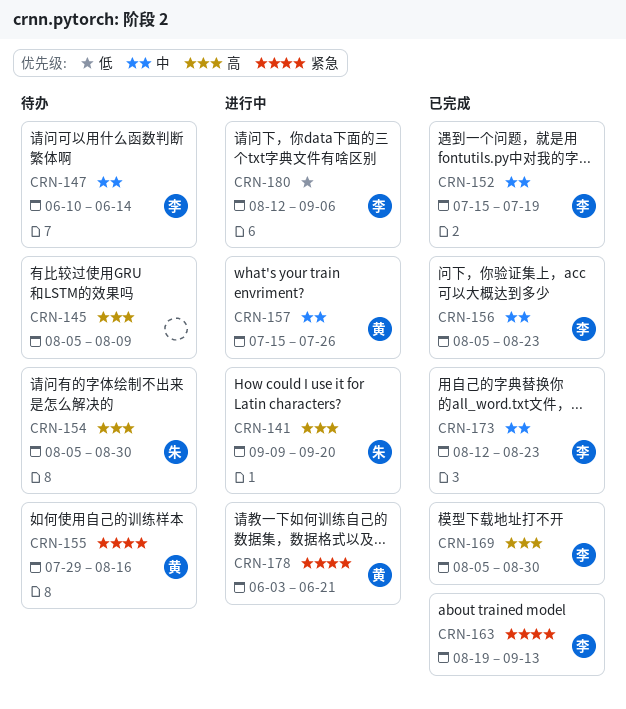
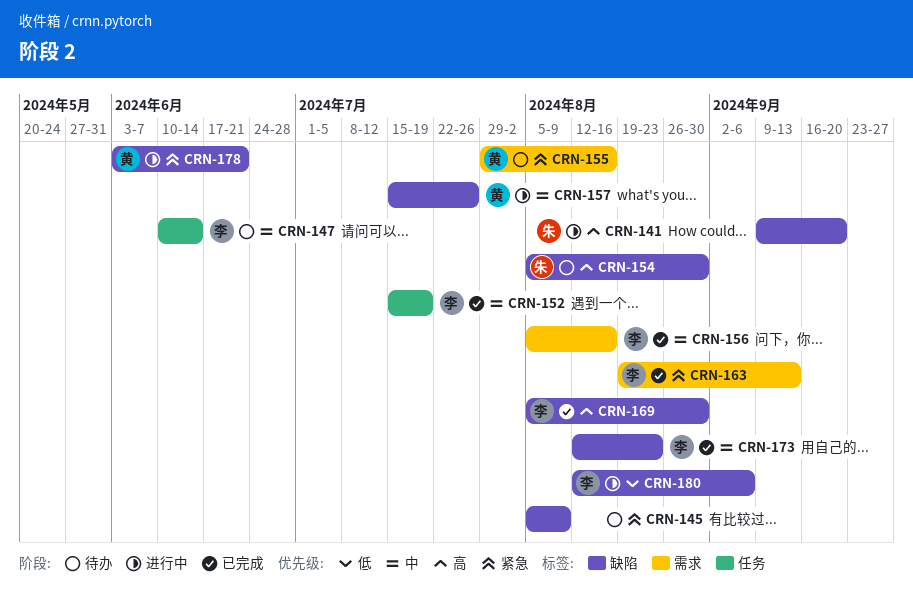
CRN-145, priority: 高 -> 紧急
CRN-156, due: Aug 23 -> Aug 16

